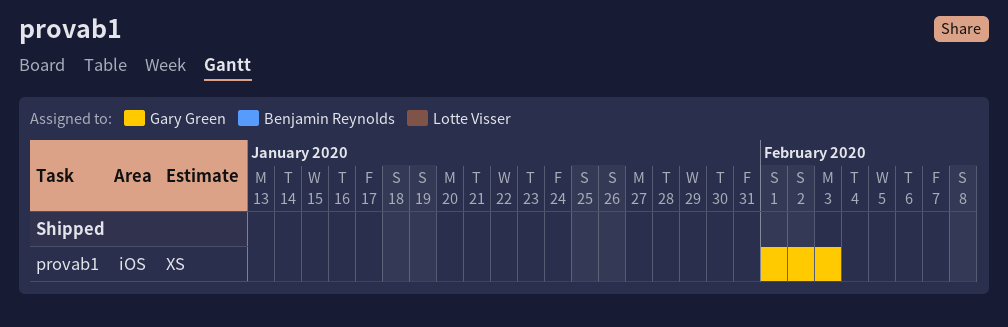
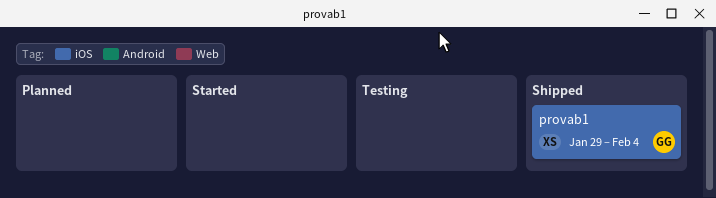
provab1, start: Feb 1 -> Jan 29
provab1, due: Feb 3 -> Feb 4

